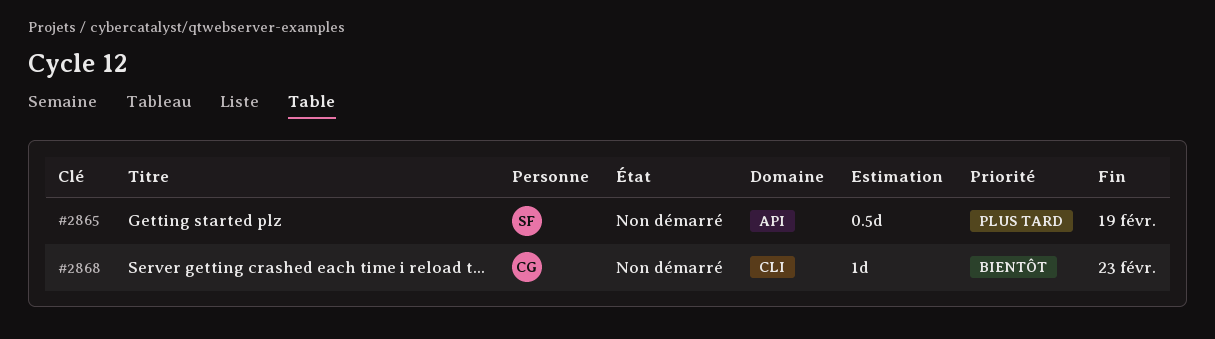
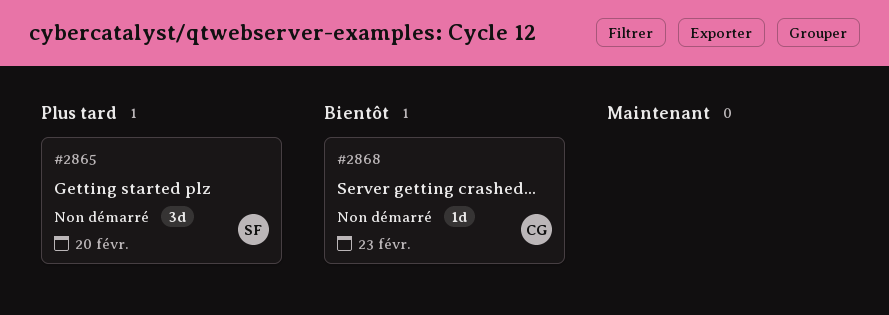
#2865, estimate: 0.5d -> 3d
#2865, due: Feb 19 -> Feb 20

